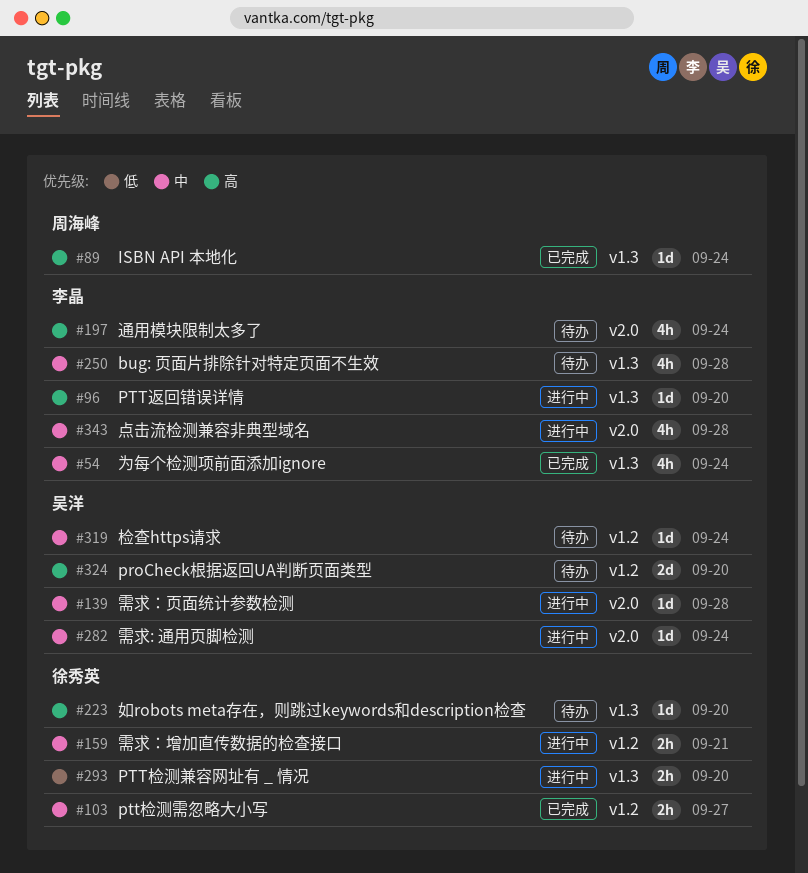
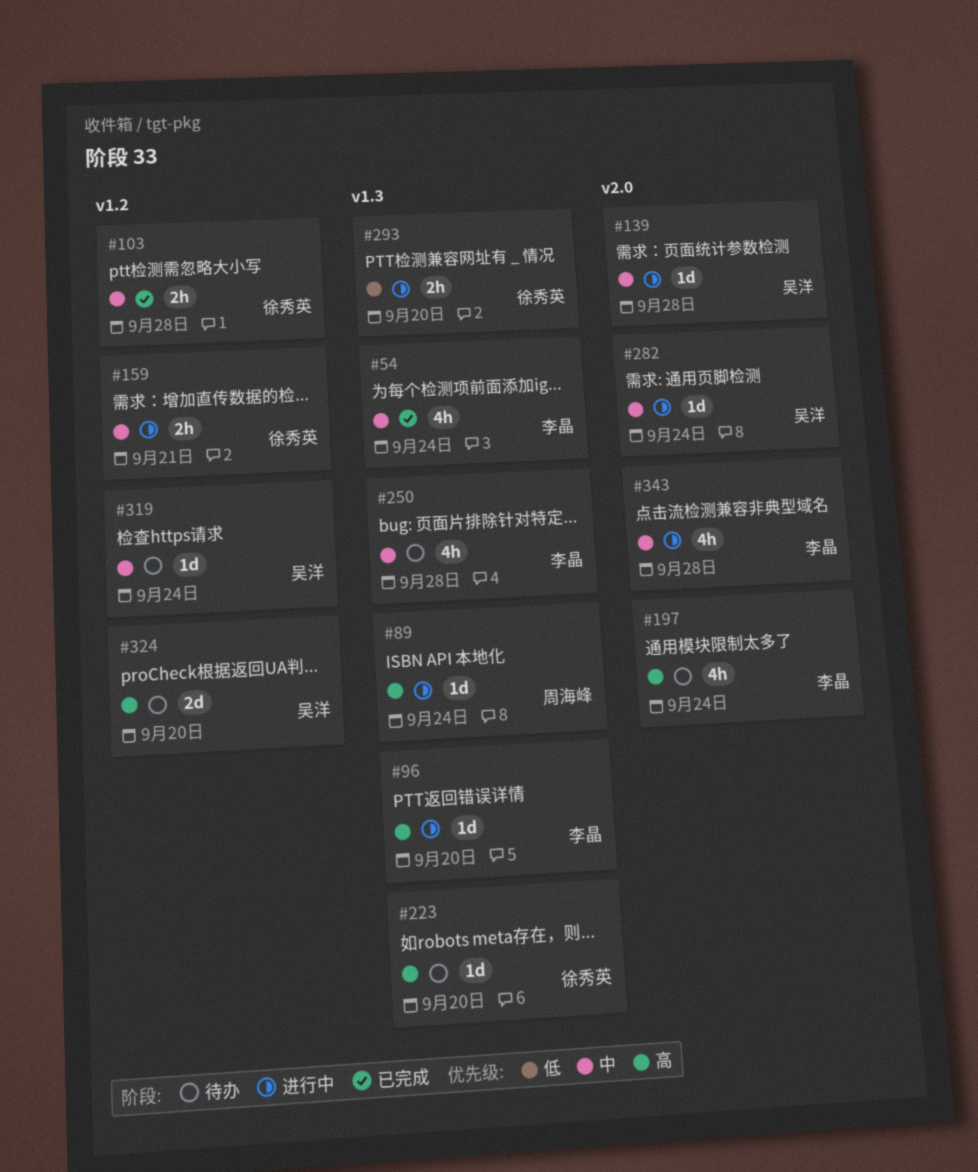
#89, status: 已完成 -> 进行中
#103, due: Sep 27 -> Sep 28

